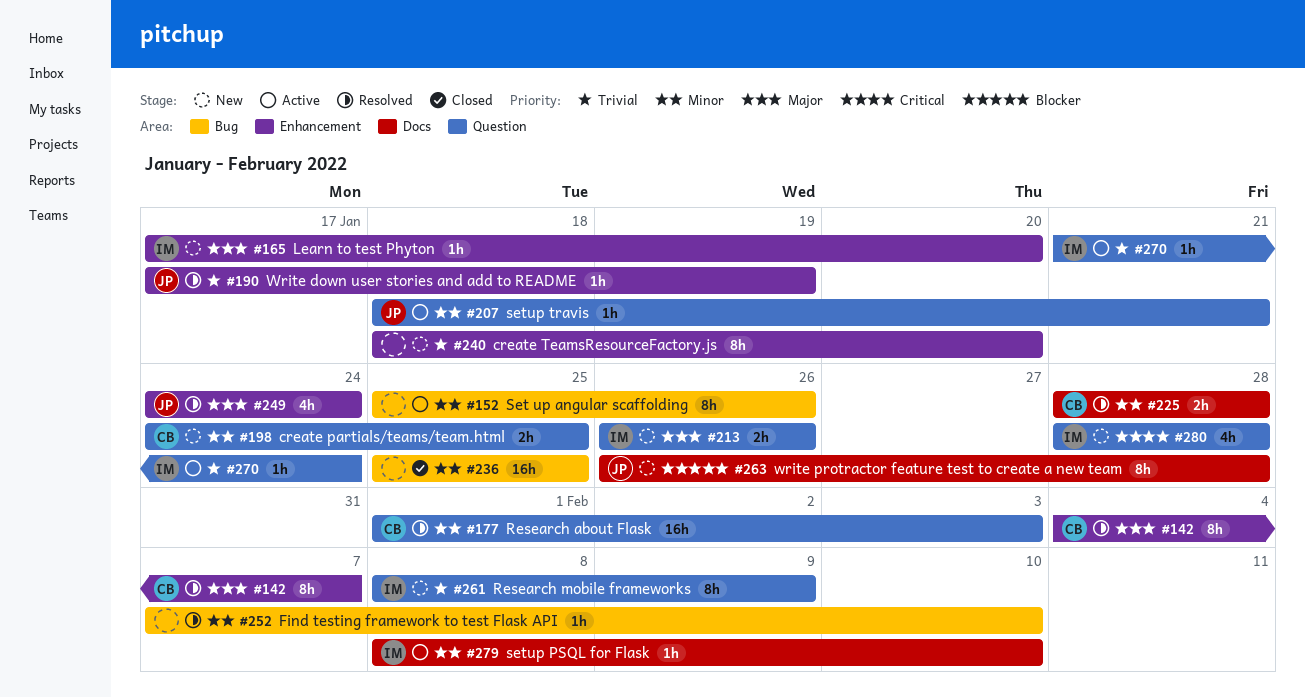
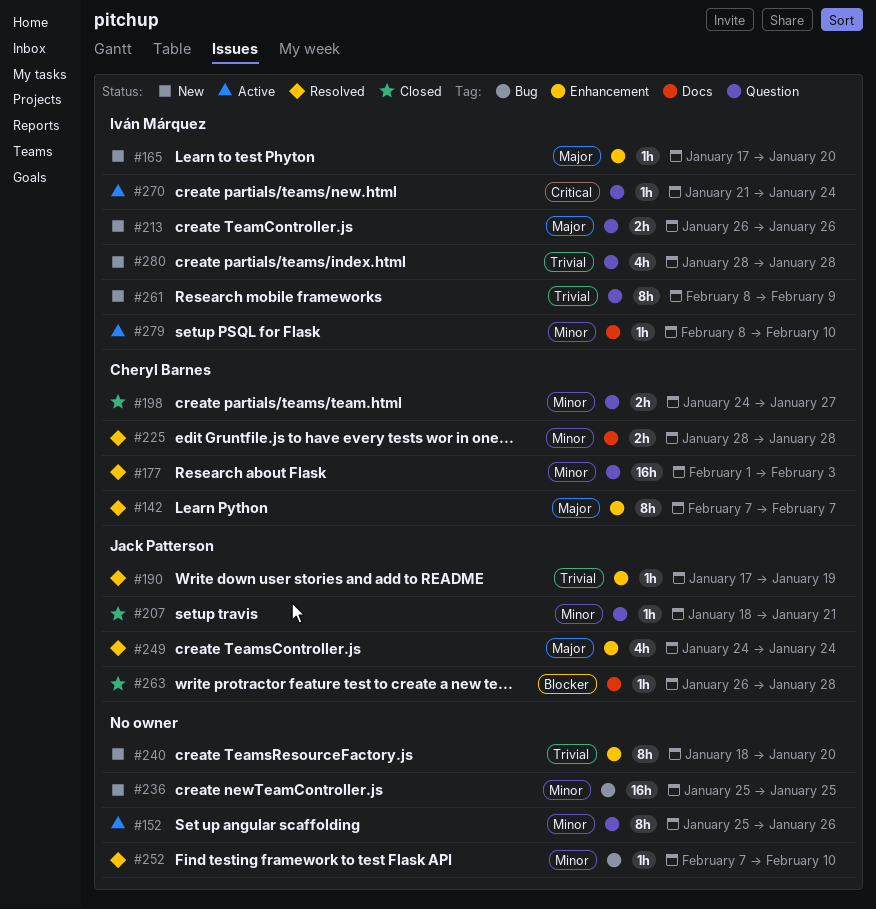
#142, start: Feb 4 -> Feb 7
#152, label: Bug -> Question
#198, status: New -> Closed
#198, due: Jan 25 -> Jan 27
#207, status: Active -> Closed
#236, status: Closed -> New
#263, status: New -> Closed
#263, estimate: 8h -> 1h
#270, priority: Trivial -> Critical
#280, priority: Critical -> Trivial

